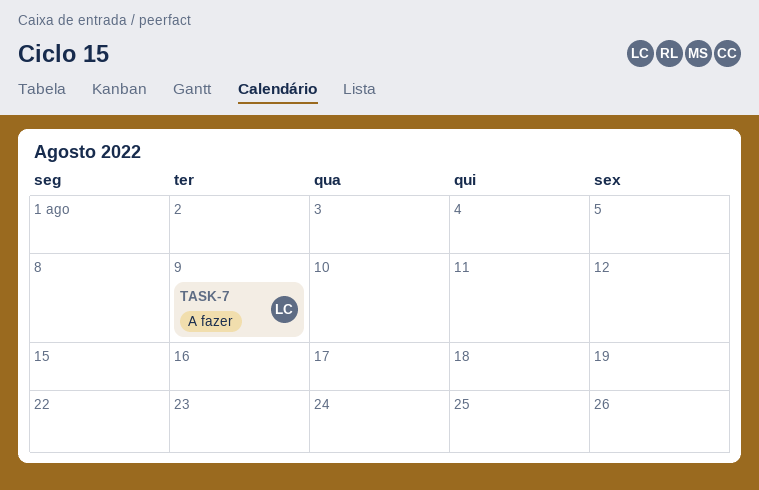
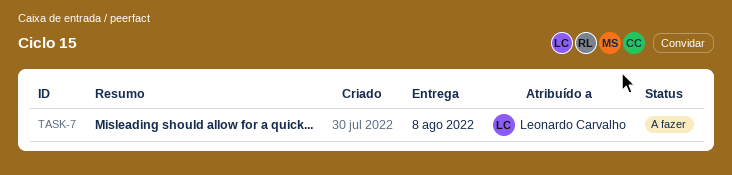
TASK-7, due: Aug 9 -> Aug 8

